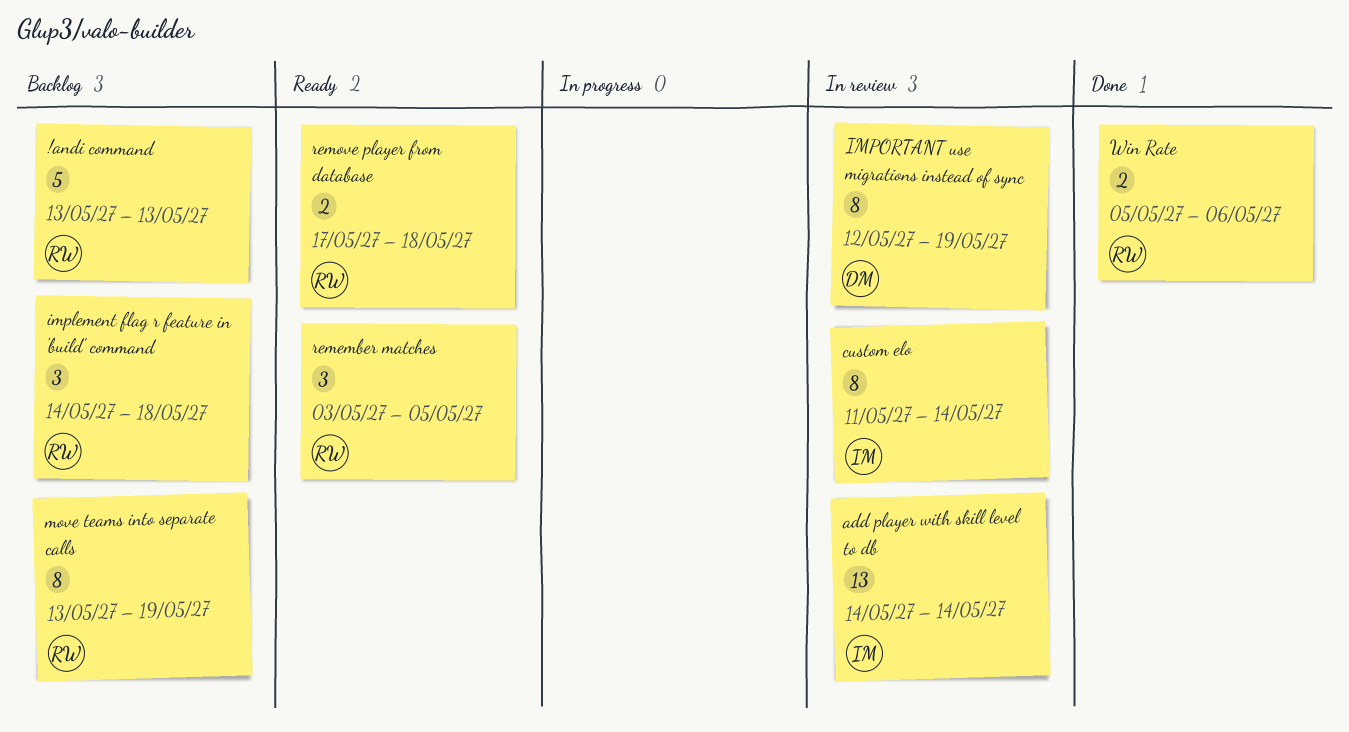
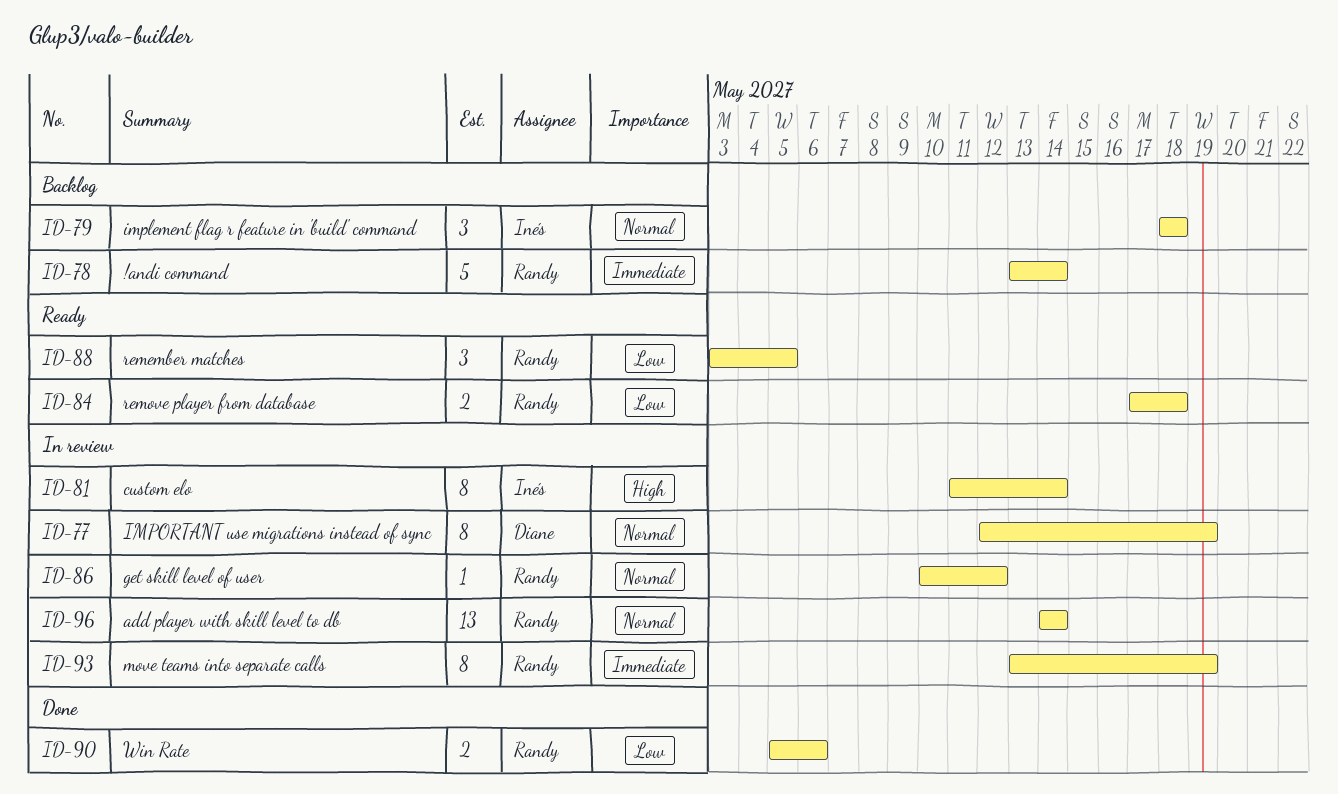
!andi command, due: May 13 -> May 14
add player with skill level to db, owner: Inés -> Randy
get skill level of user: none -> present
implement flag r feature in 'build' command, owner: Randy -> Inés
implement flag r feature in 'build' command, start: May 14 -> May 18
move teams into separate calls, status: Backlog -> In review

